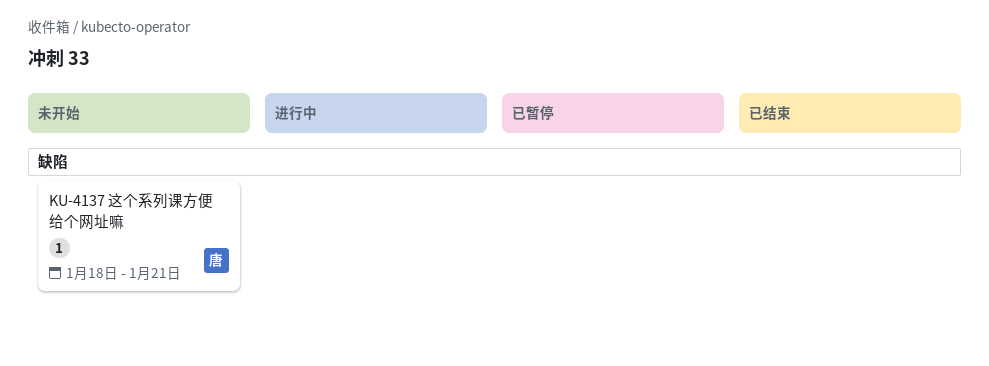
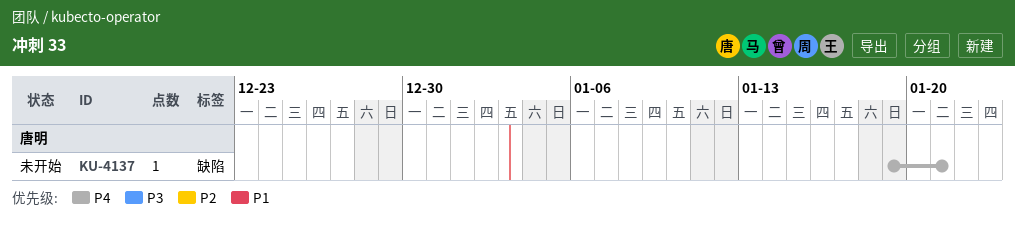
KU-4137, start: Jan 18 -> Jan 19

